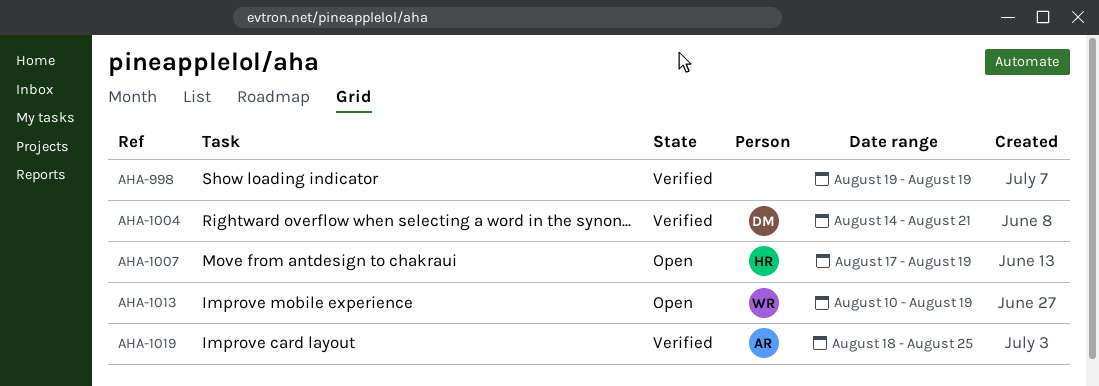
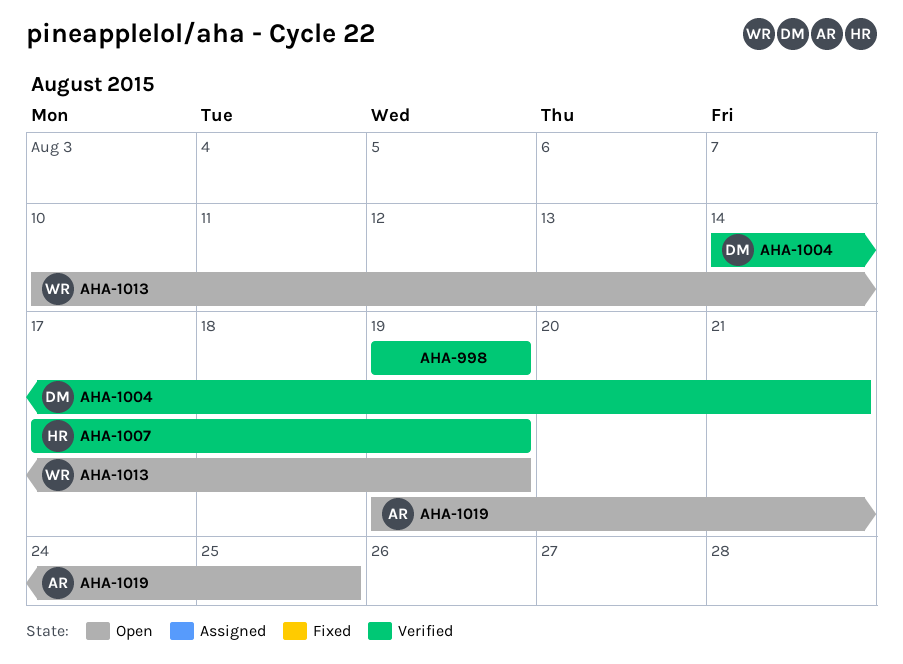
AHA-1007, status: Open -> Verified
AHA-1019, status: Verified -> Open
AHA-1019, start: Aug 18 -> Aug 19

